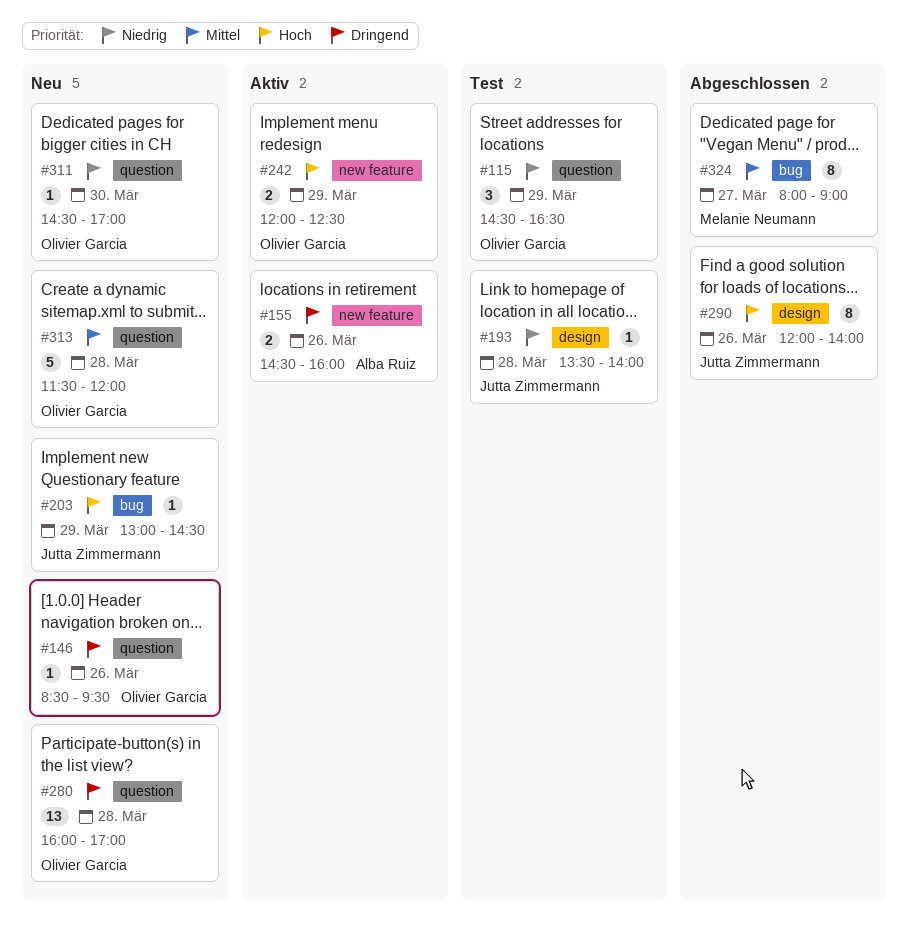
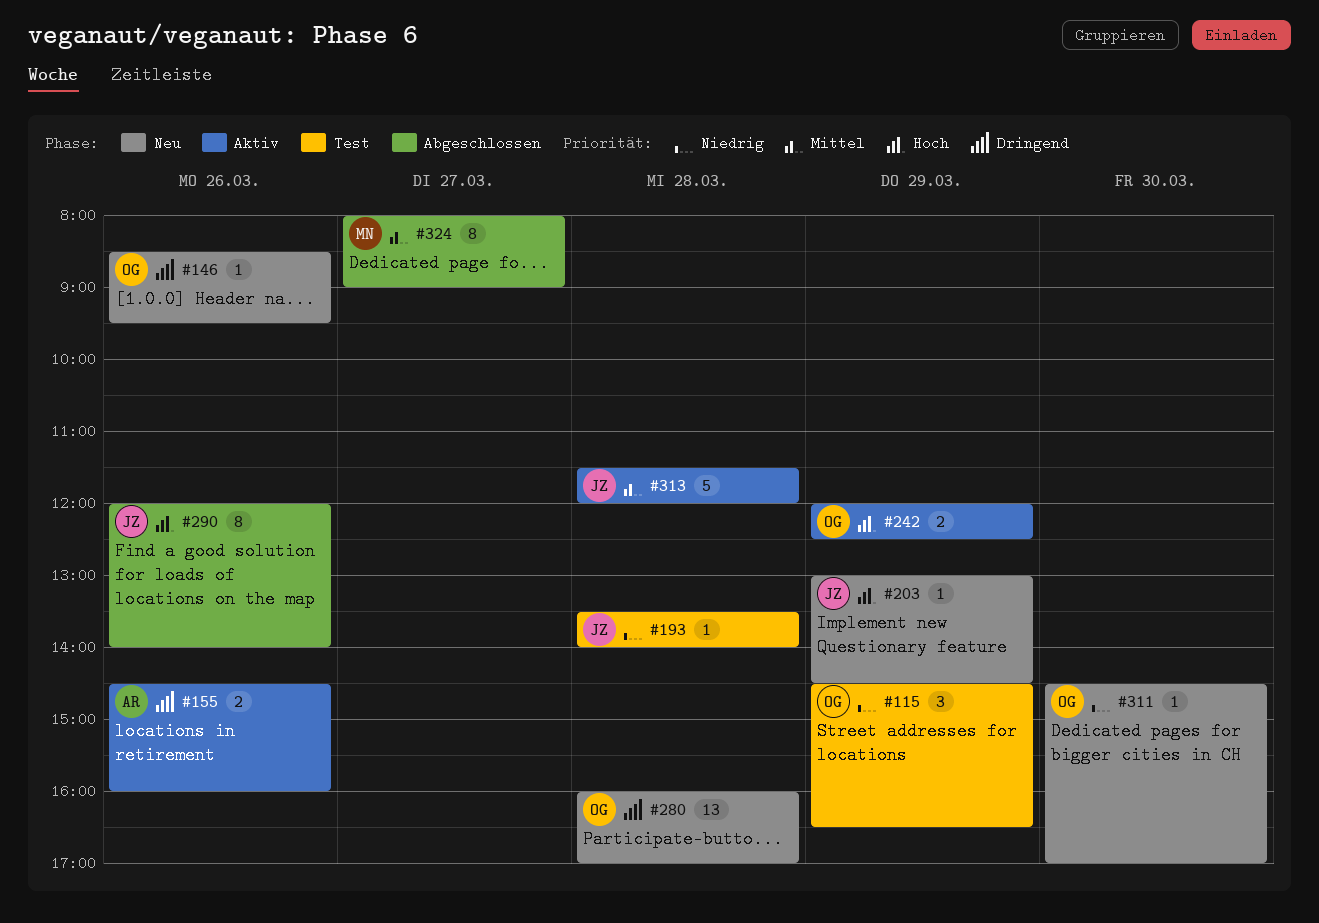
#313, status: Neu -> Aktiv
#313, owner: Olivier Garcia -> Jutta Zimmermann

